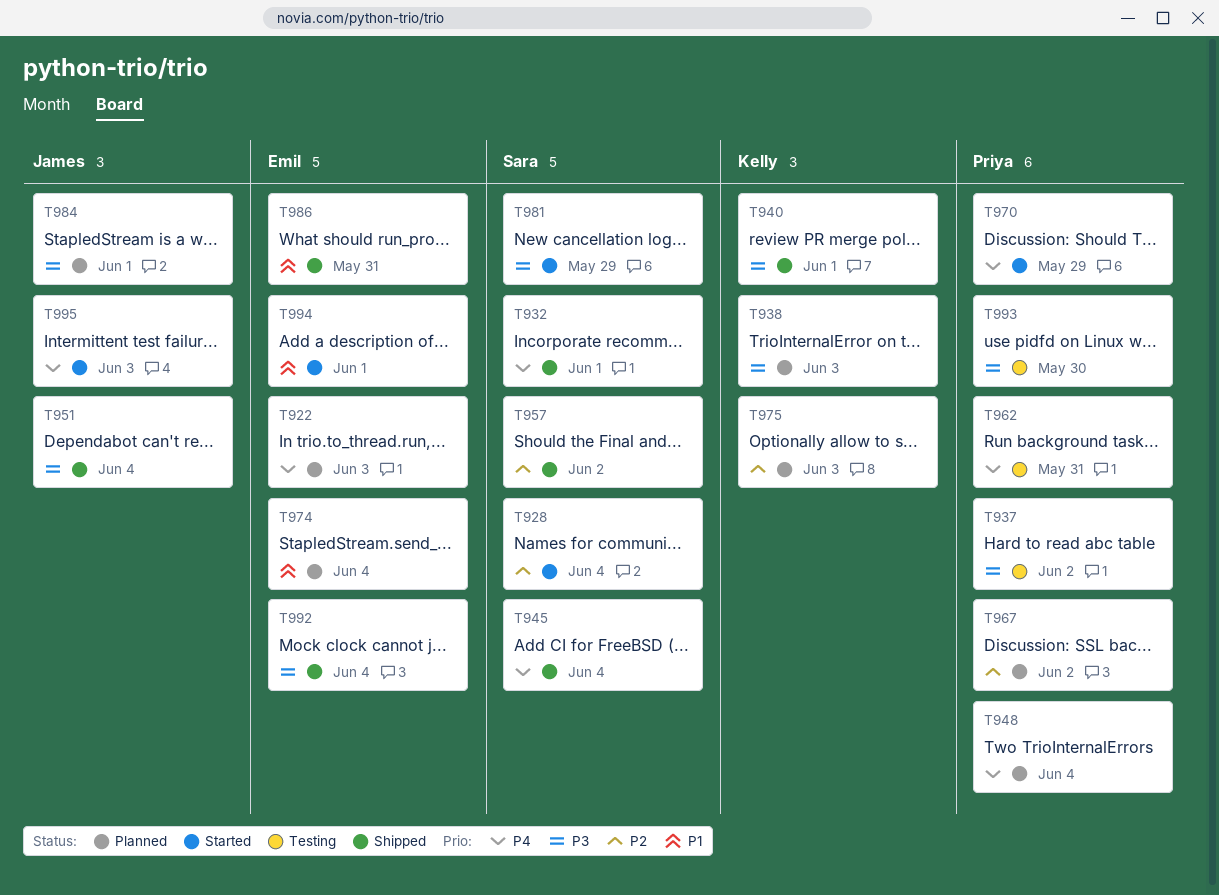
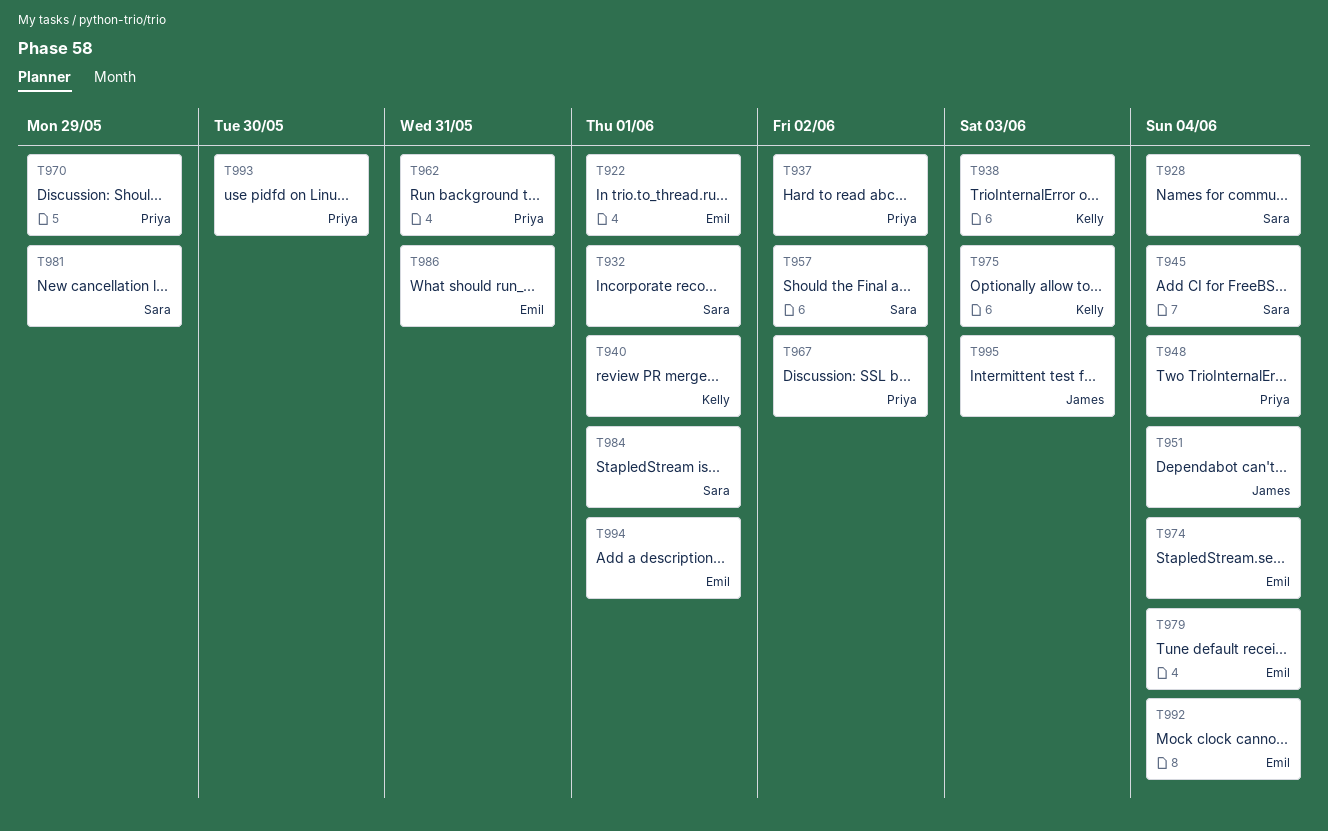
T922, due: Jun 3 -> Jun 1
T979: none -> present
T984, owner: James -> Sara

